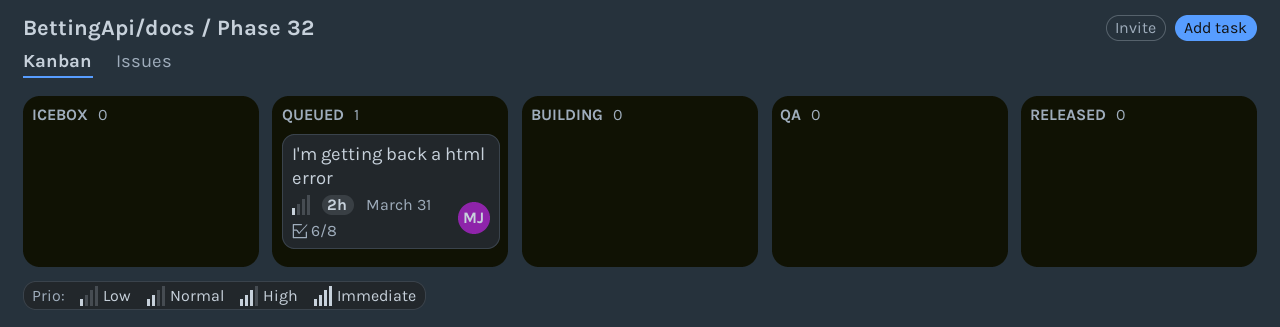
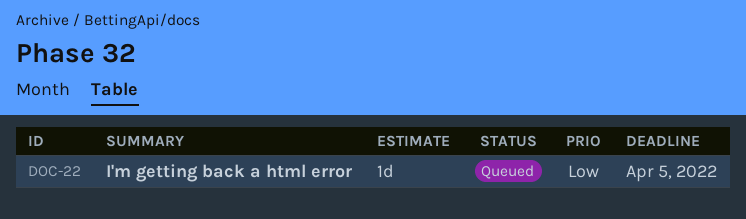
I'm getting back a html error, estimate: 2h -> 1d
I'm getting back a html error, due: Mar 31 -> Apr 5

